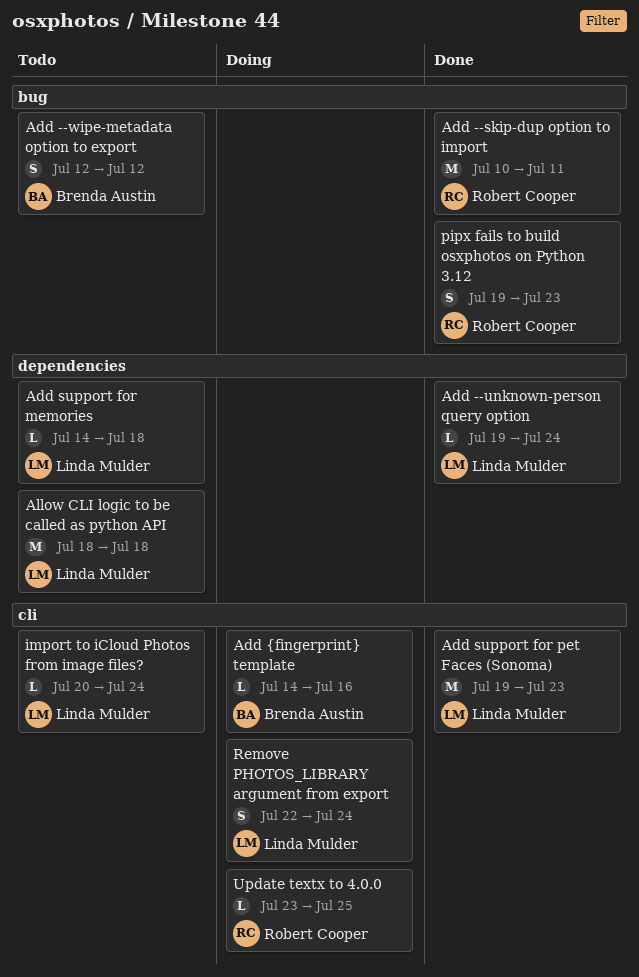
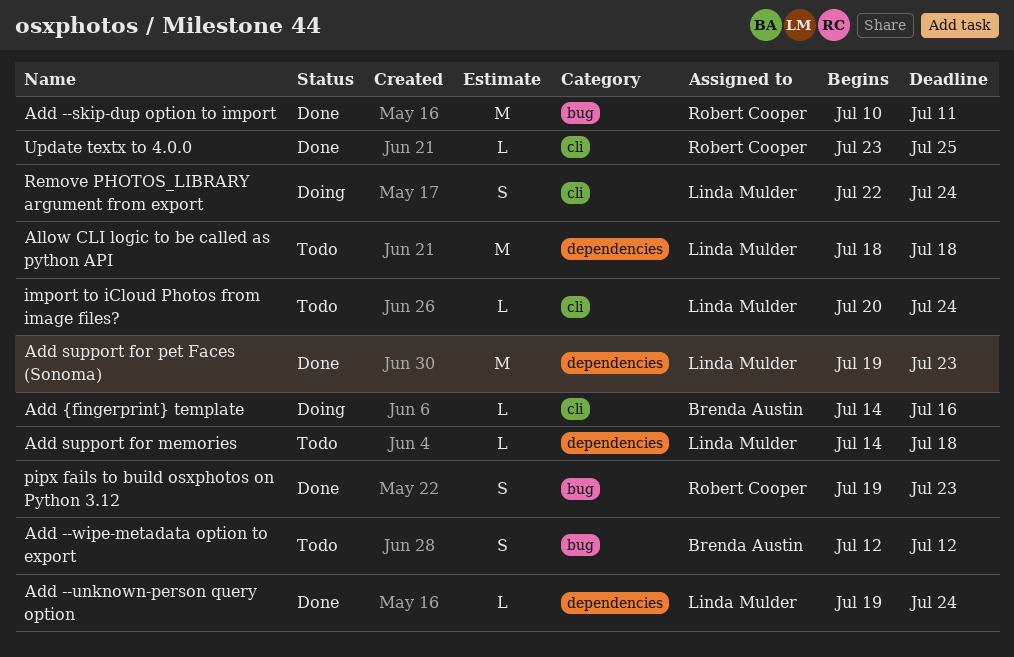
Add support for pet Faces (Sonoma), label: cli -> dependencies
Update textx to 4.0.0, status: Doing -> Done

